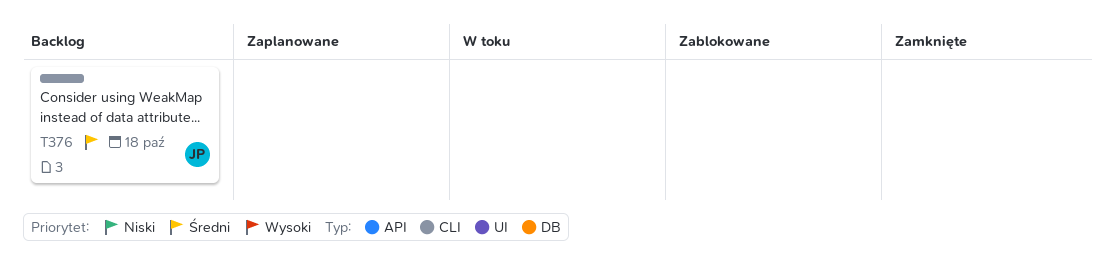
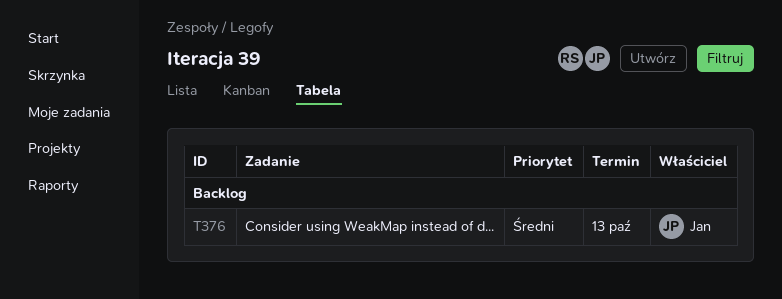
T376, due: Oct 18 -> Oct 13

